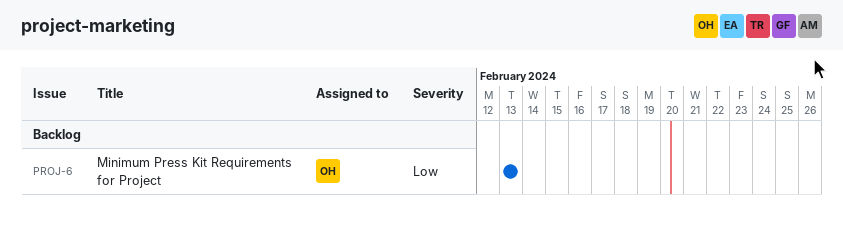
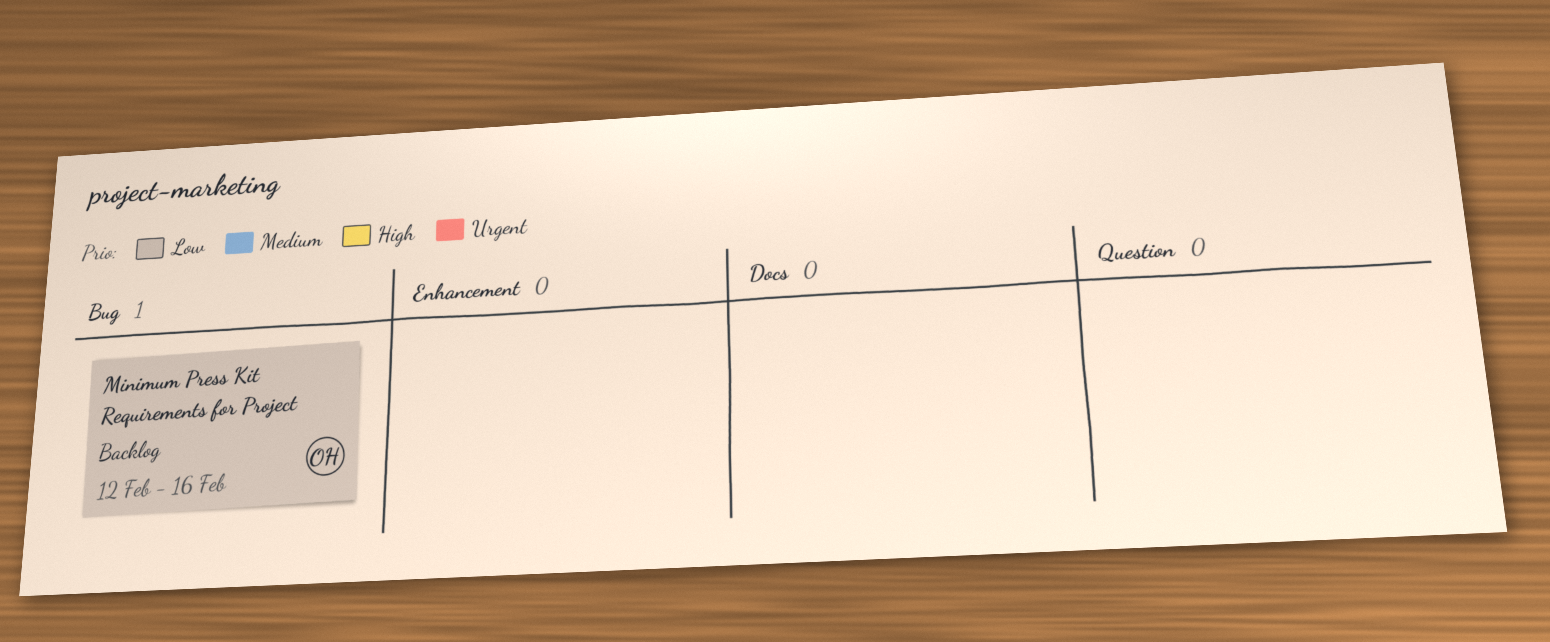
Minimum Press Kit Requirements for Project, start: Feb 13 -> Feb 12
Minimum Press Kit Requirements for Project, due: Feb 13 -> Feb 16

